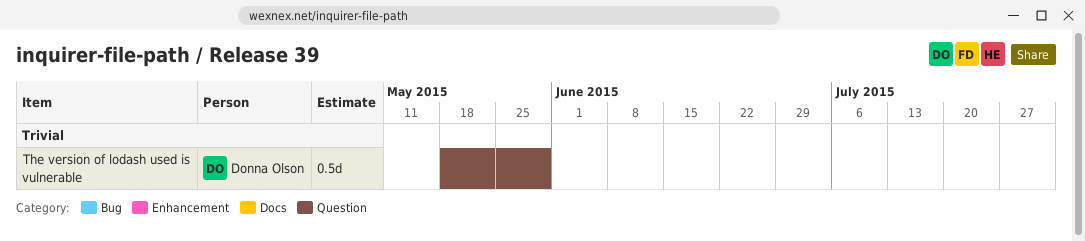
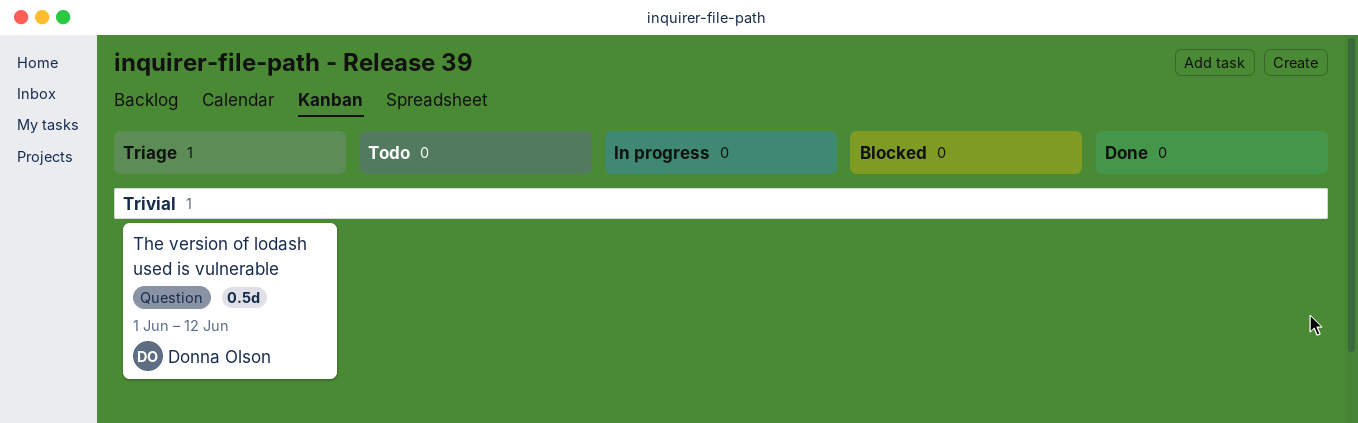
The version of lodash used is vulnerable, start: May 18 -> Jun 1
The version of lodash used is vulnerable, due: May 29 -> Jun 12

